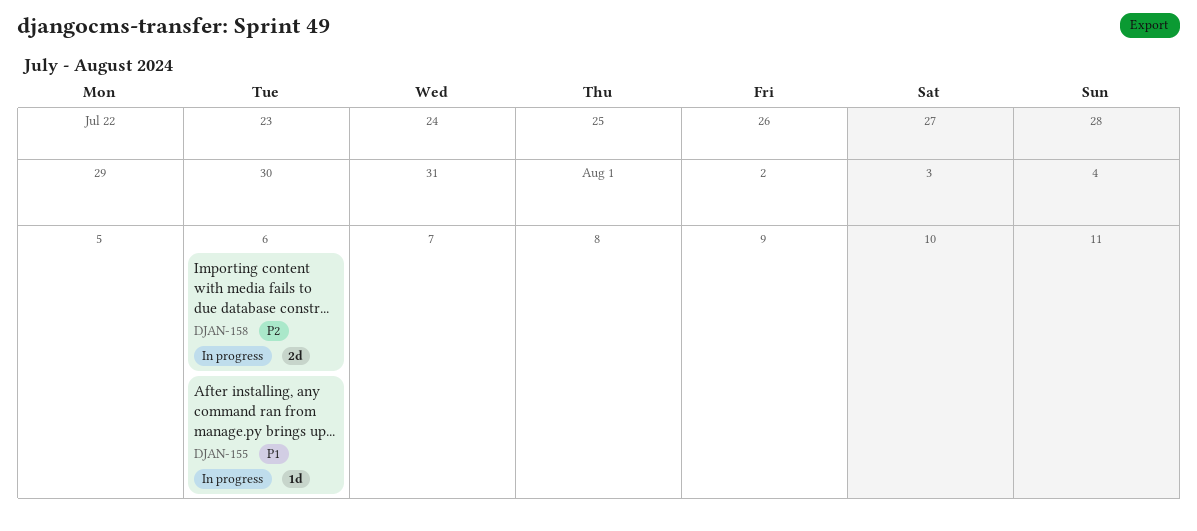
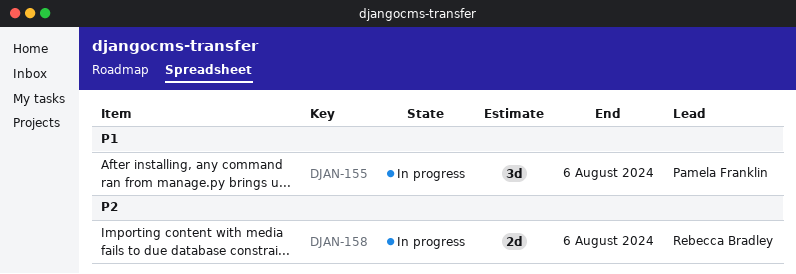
DJAN-155, estimate: 1d -> 3d

